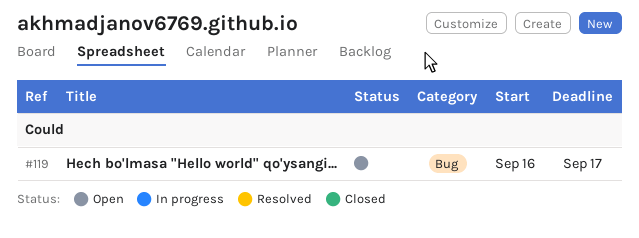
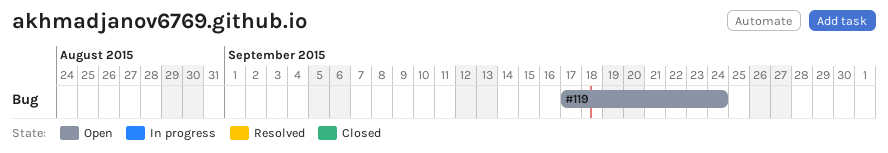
#119, start: Sep 16 -> Sep 17
#119, due: Sep 17 -> Sep 24

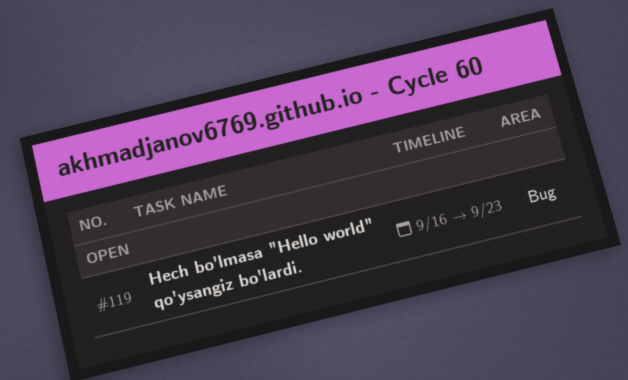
#119, start: Sep 17 -> Sep 16
#119, due: Sep 24 -> Sep 23

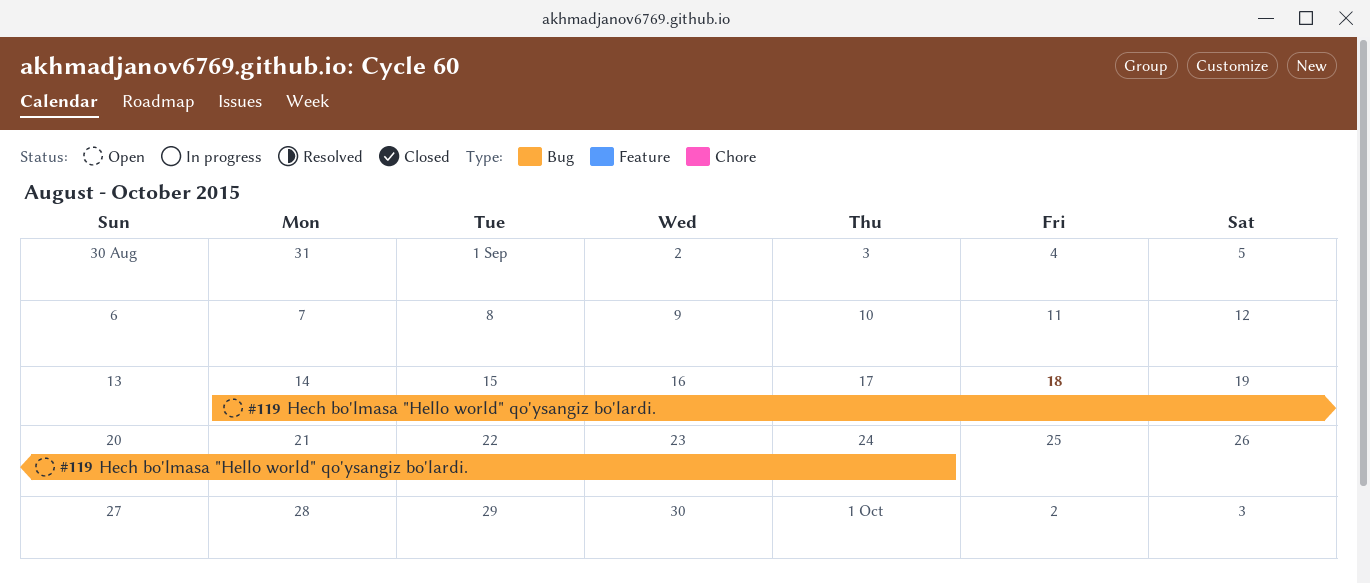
#119, start: Sep 16 -> Sep 14
#119, due: Sep 23 -> Sep 24

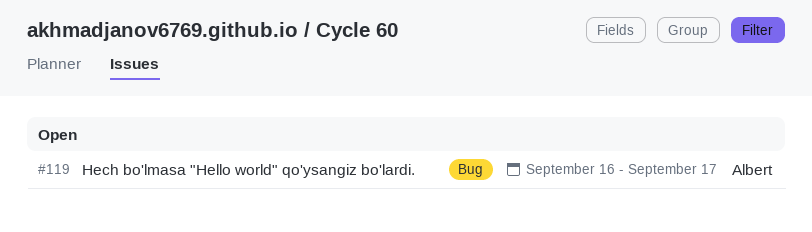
#119, start: Sep 14 -> Sep 16
#119, due: Sep 24 -> Sep 17

